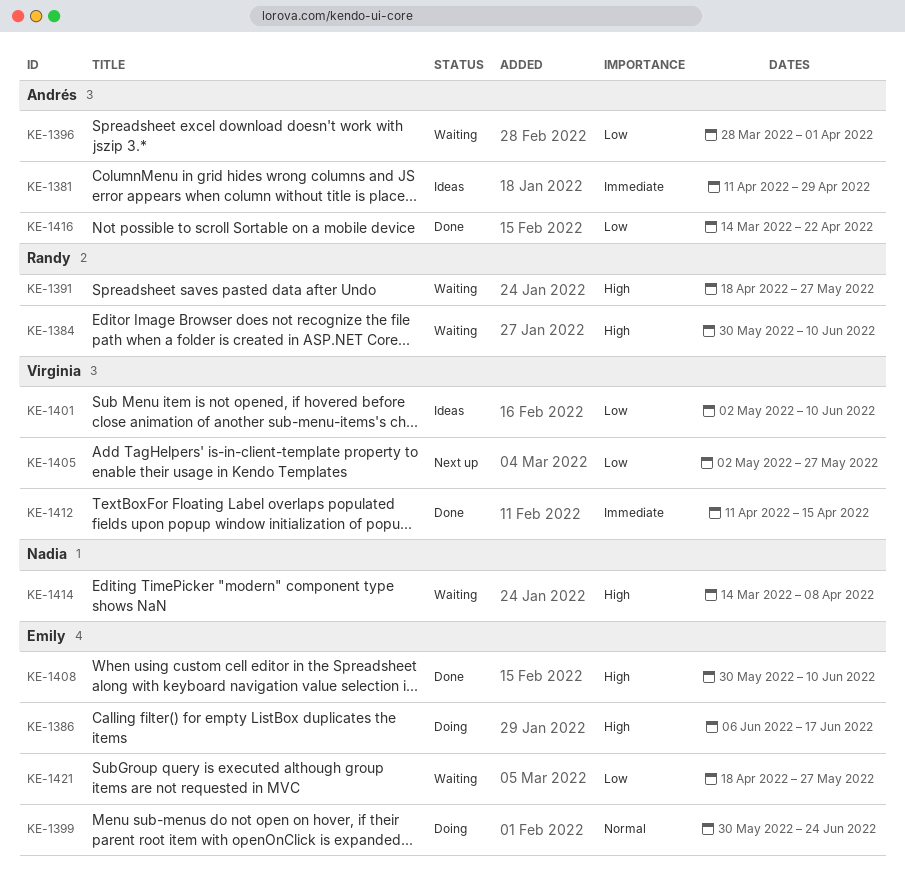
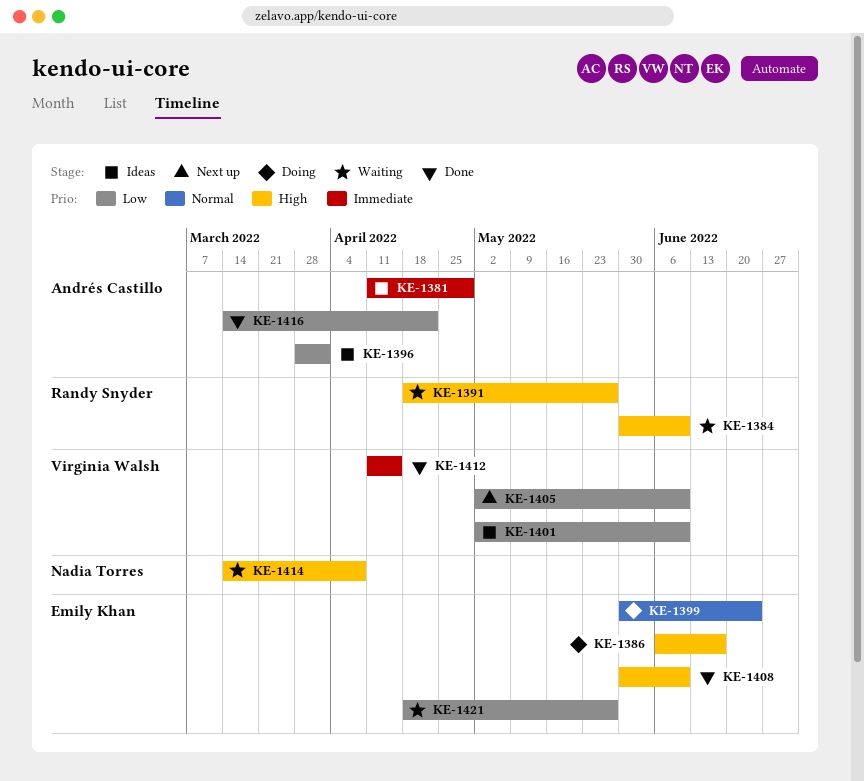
KE-1396, status: Waiting -> Ideas
KE-1405, due: May 27 -> Jun 10

